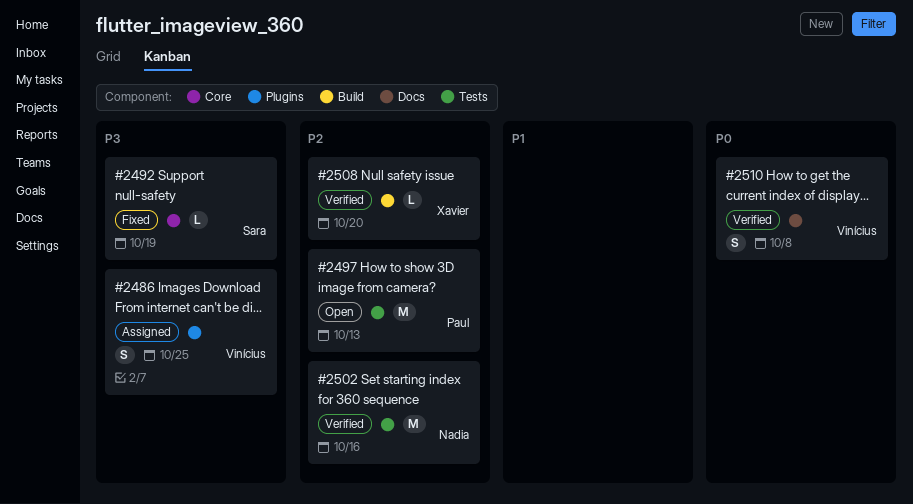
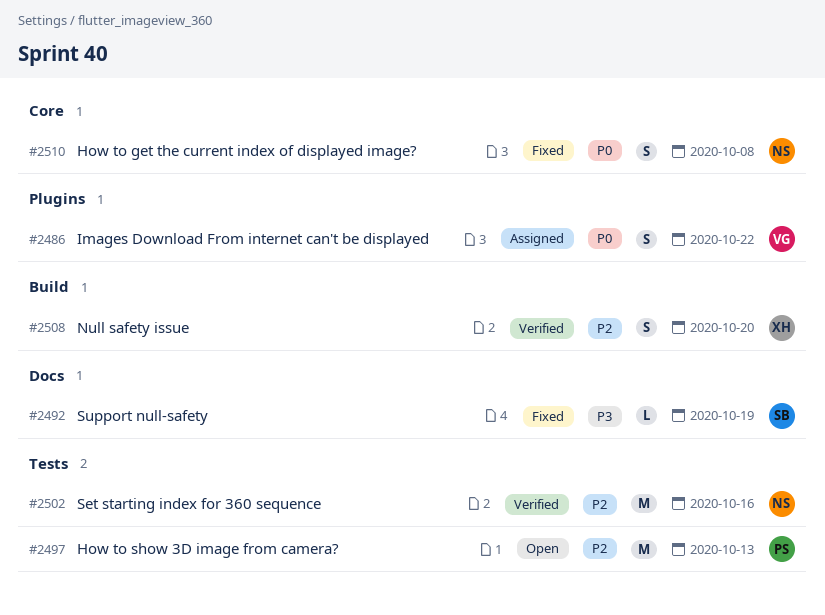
#2486, priority: P3 -> P0
#2486, due: Oct 25 -> Oct 22
#2492, label: Core -> Docs
#2508, estimate: L -> S
#2510, status: Verified -> Fixed
#2510, owner: Vinícius -> Nadia
#2510, label: Docs -> Core

